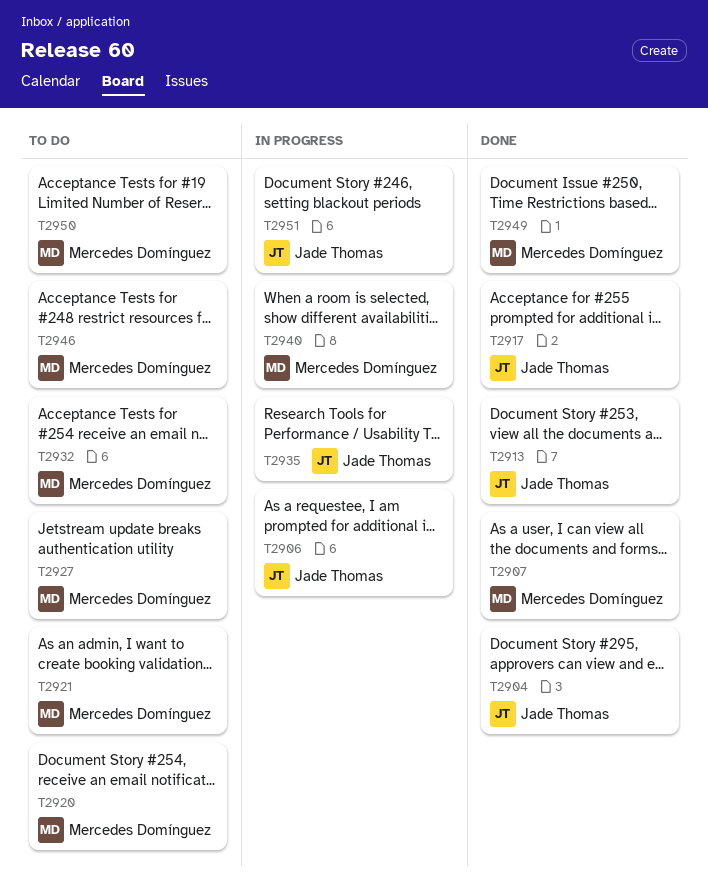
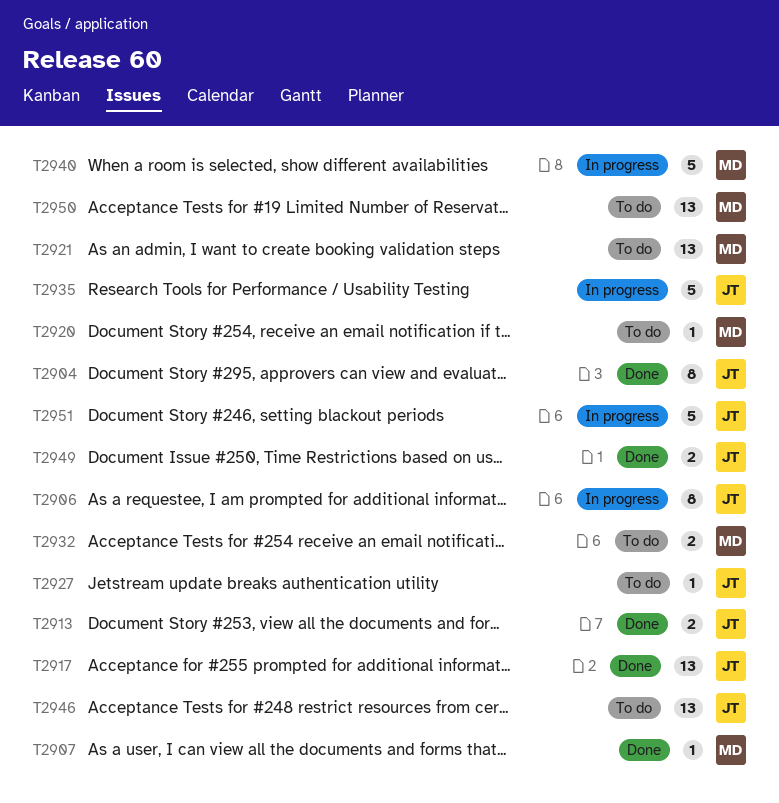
T2927, owner: Mercedes Domínguez -> Jade Thomas
T2946, owner: Mercedes Domínguez -> Jade Thomas
T2949, owner: Mercedes Domínguez -> Jade Thomas

